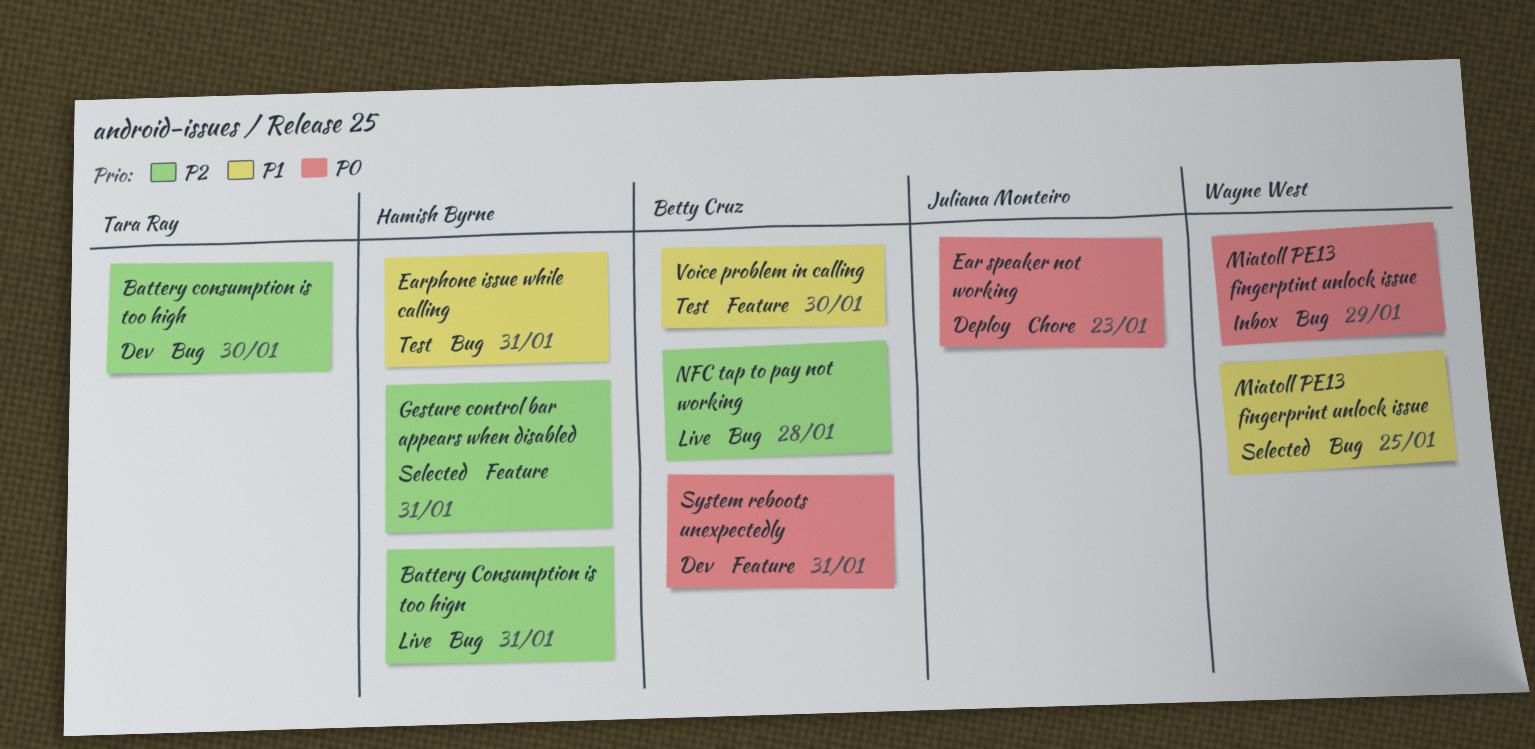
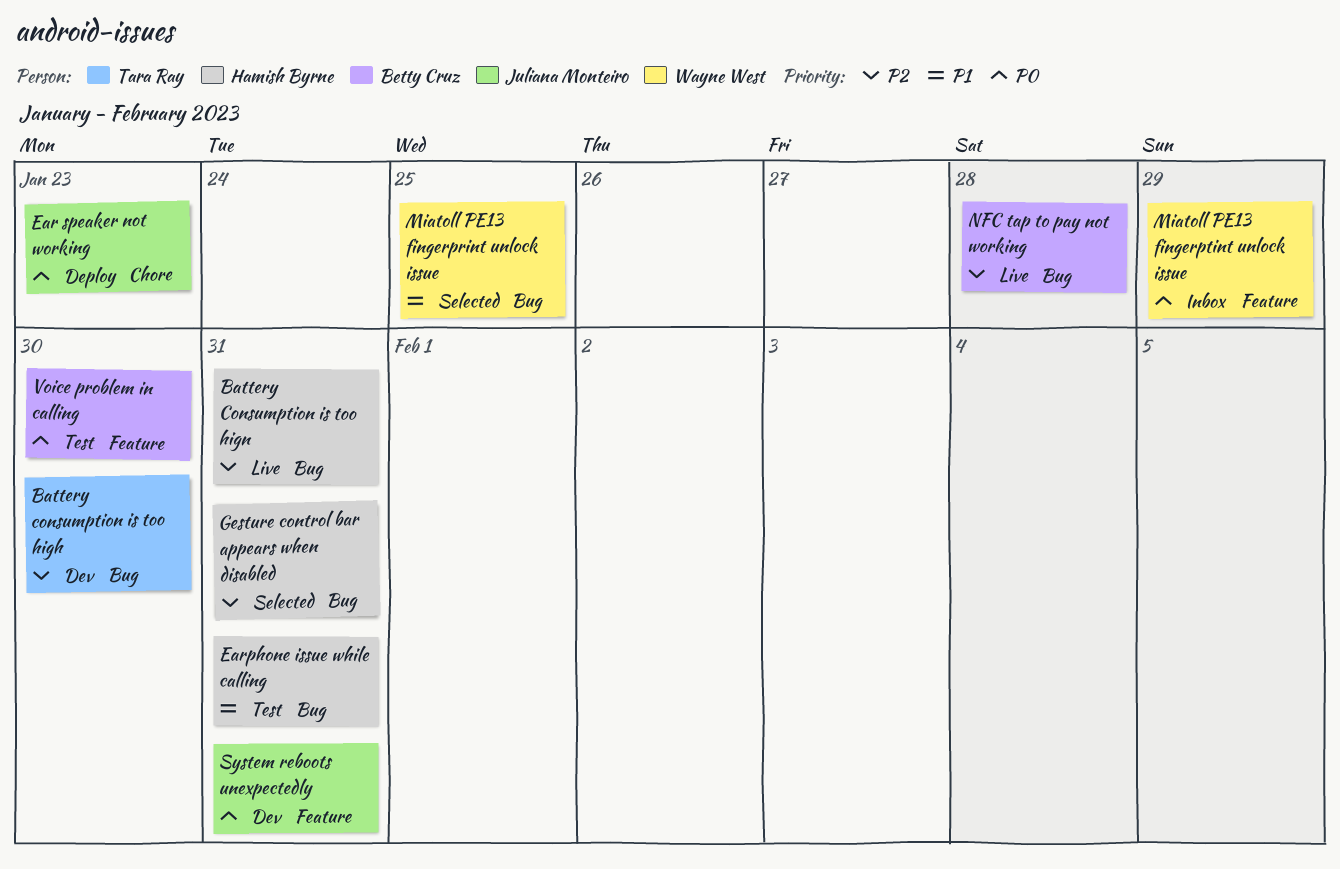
Gesture control bar appears when disabled, label: Feature -> Bug
Miatoll PE13 fingerptint unlock issue, label: Bug -> Feature
System reboots unexpectedly, owner: Betty Cruz -> Juliana Monteiro
Voice problem in calling, priority: P1 -> P0

